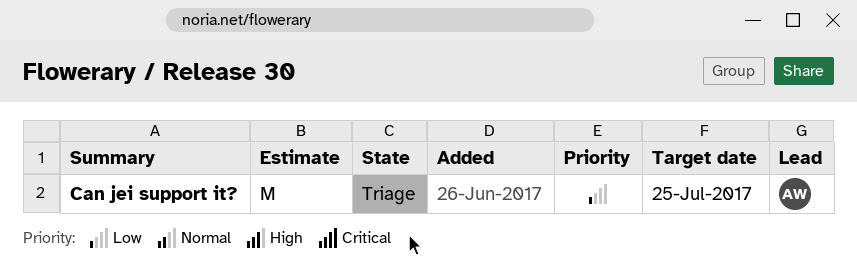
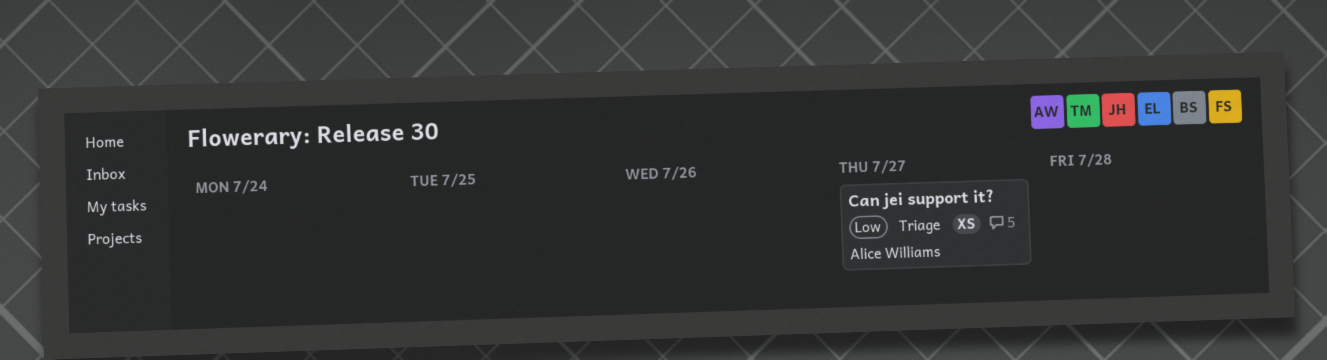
Can jei support it?, estimate: M -> XS
Can jei support it?, due: Jul 25 -> Jul 27

